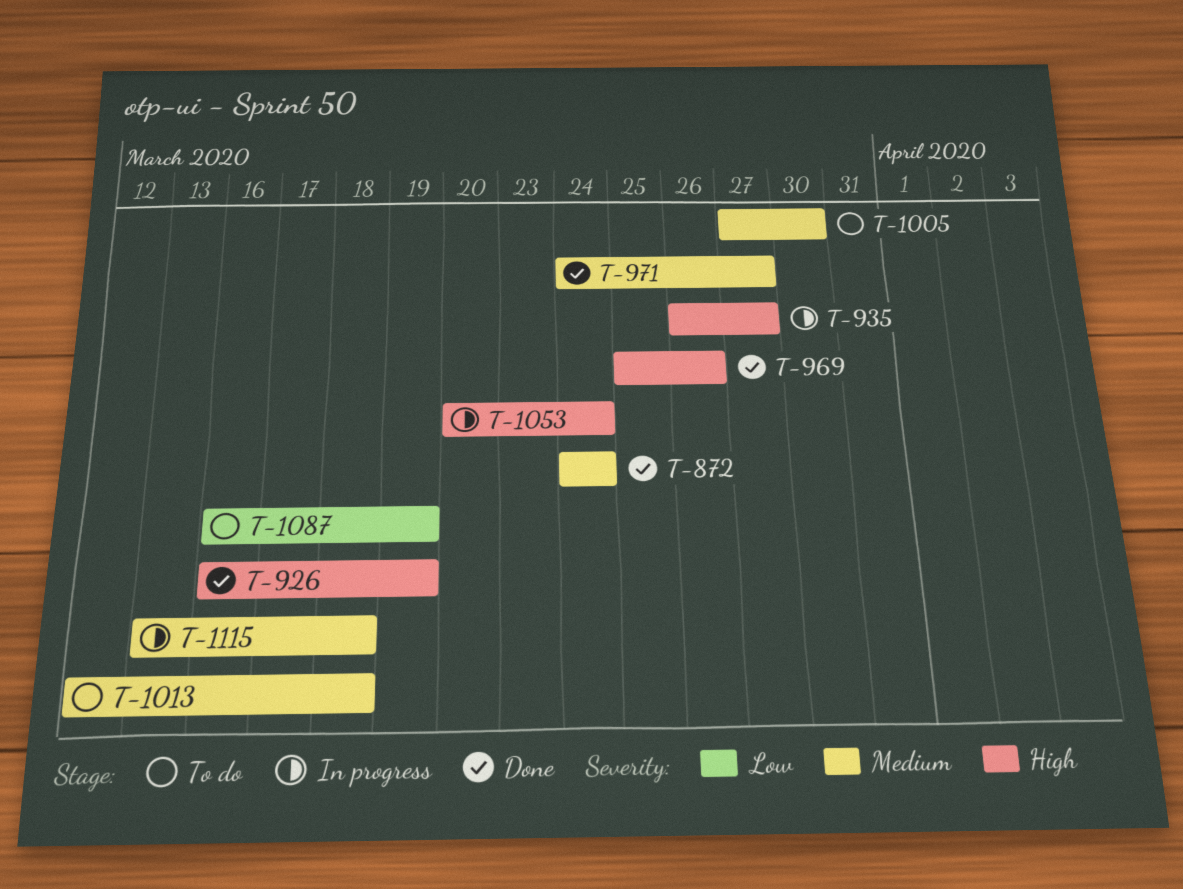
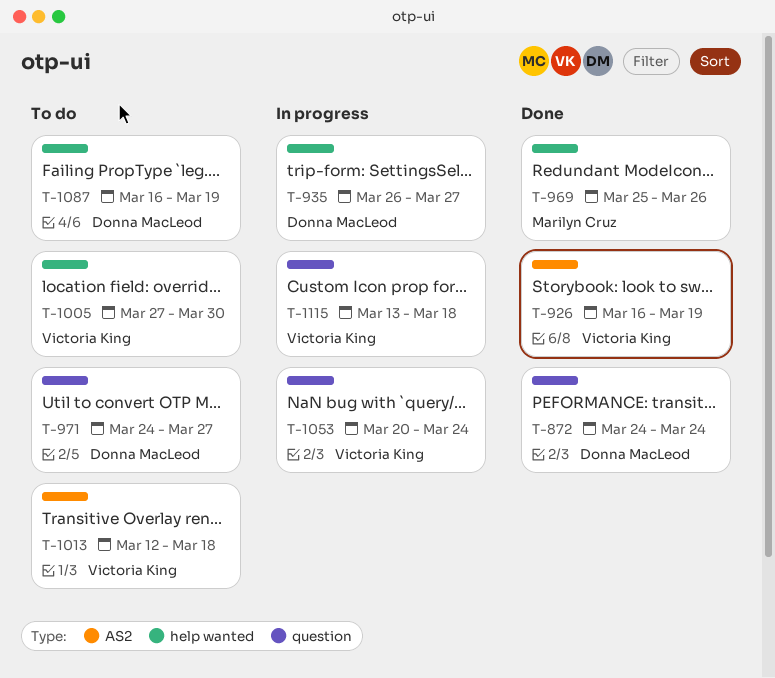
T-971, status: Done -> To do

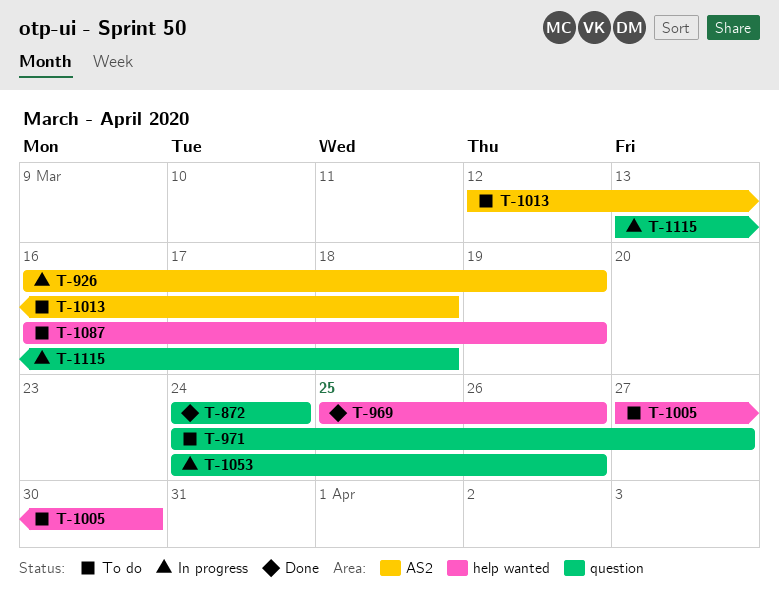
T-926, status: Done -> In progress
T-935: present -> none
T-1053, start: Mar 20 -> Mar 24
T-1053, due: Mar 24 -> Mar 26

